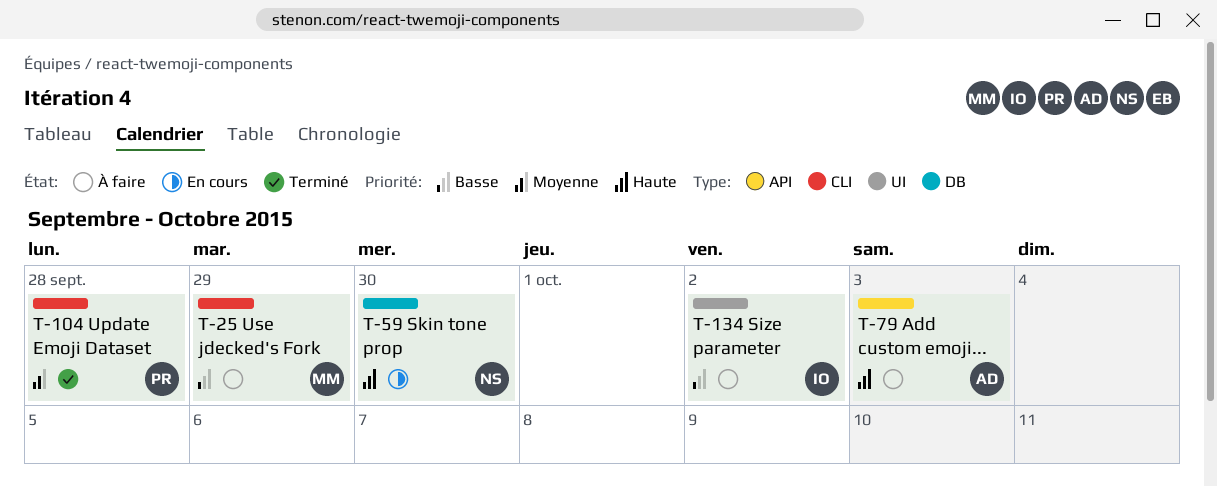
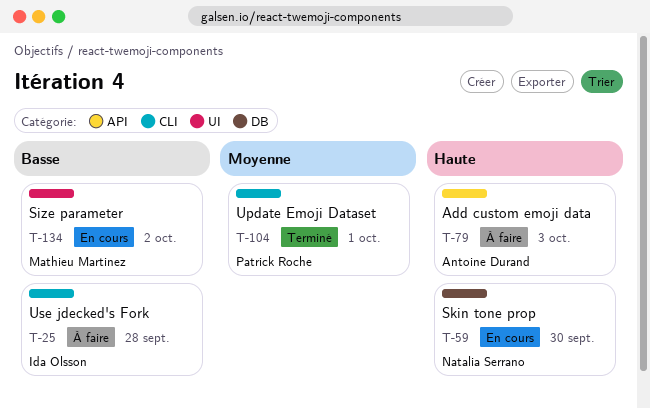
T-25, owner: Mathieu Martinez -> Ida Olsson
T-25, due: Sep 29 -> Sep 28
T-104, due: Sep 28 -> Oct 1
T-134, status: À faire -> En cours
T-134, owner: Ida Olsson -> Mathieu Martinez

